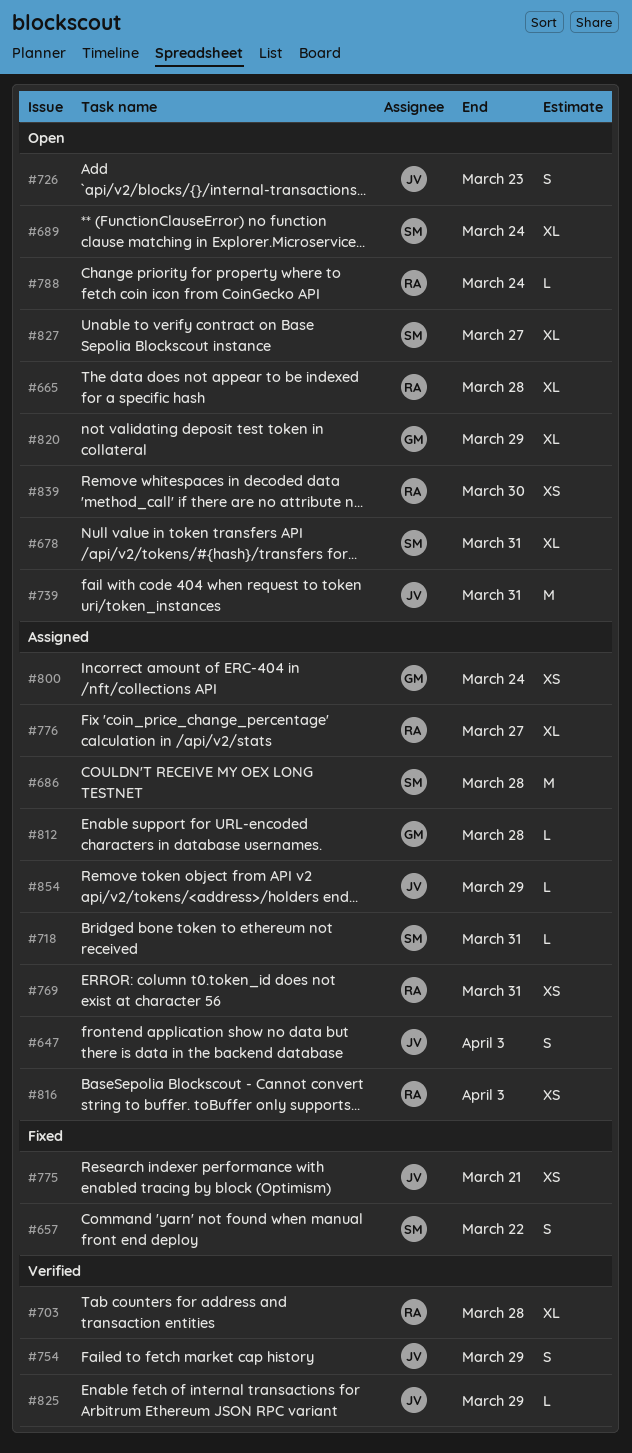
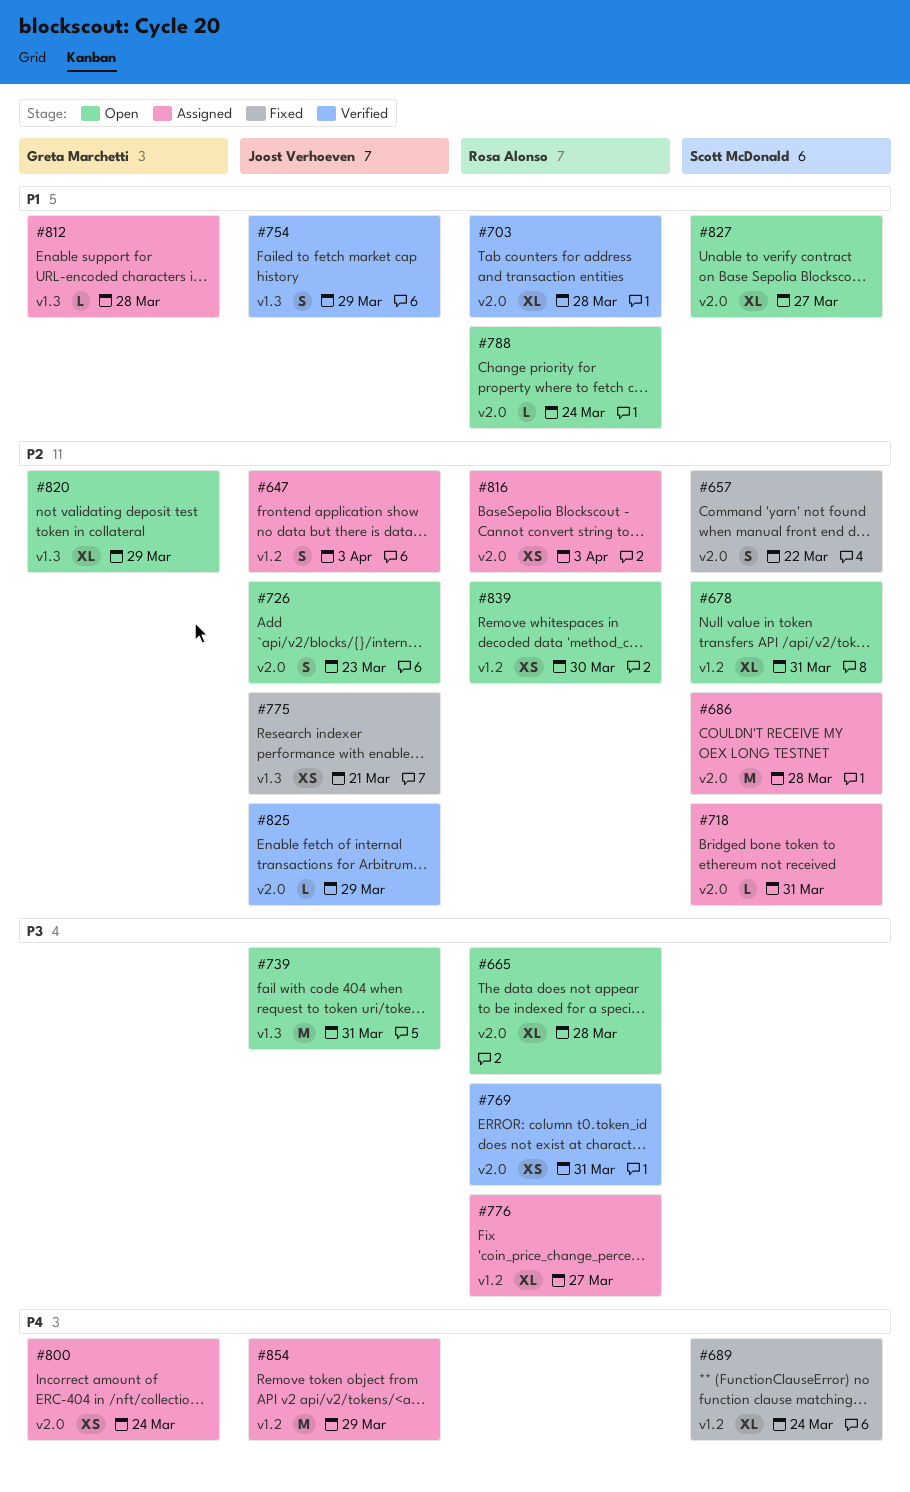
#689, status: Open -> Fixed
#769, status: Assigned -> Verified
#854, estimate: L -> M

